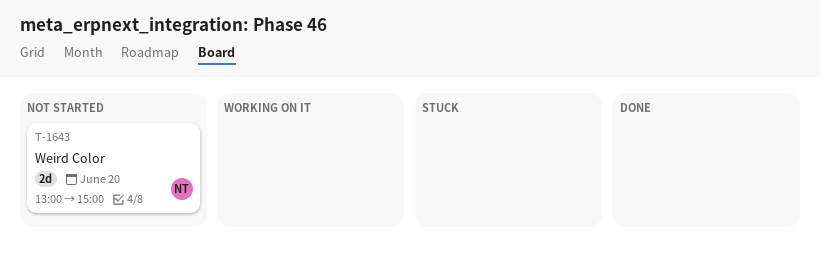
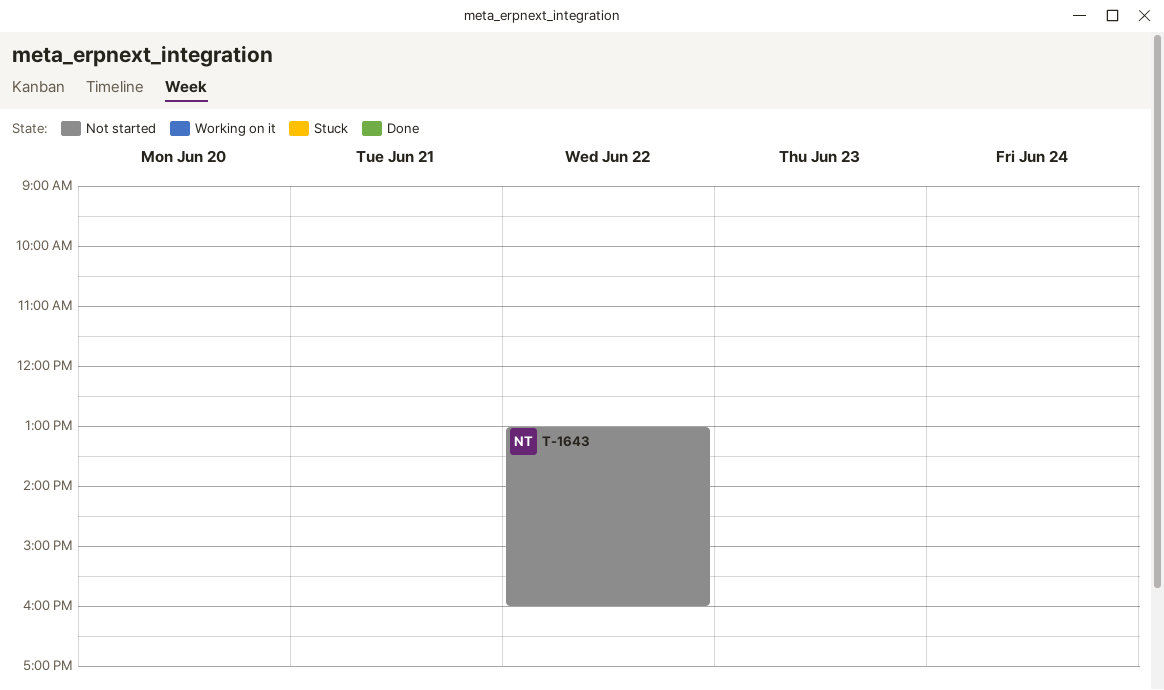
T-1643, day: Jun 20 -> Jun 22
T-1643, ends: 15:00 -> 16:00

